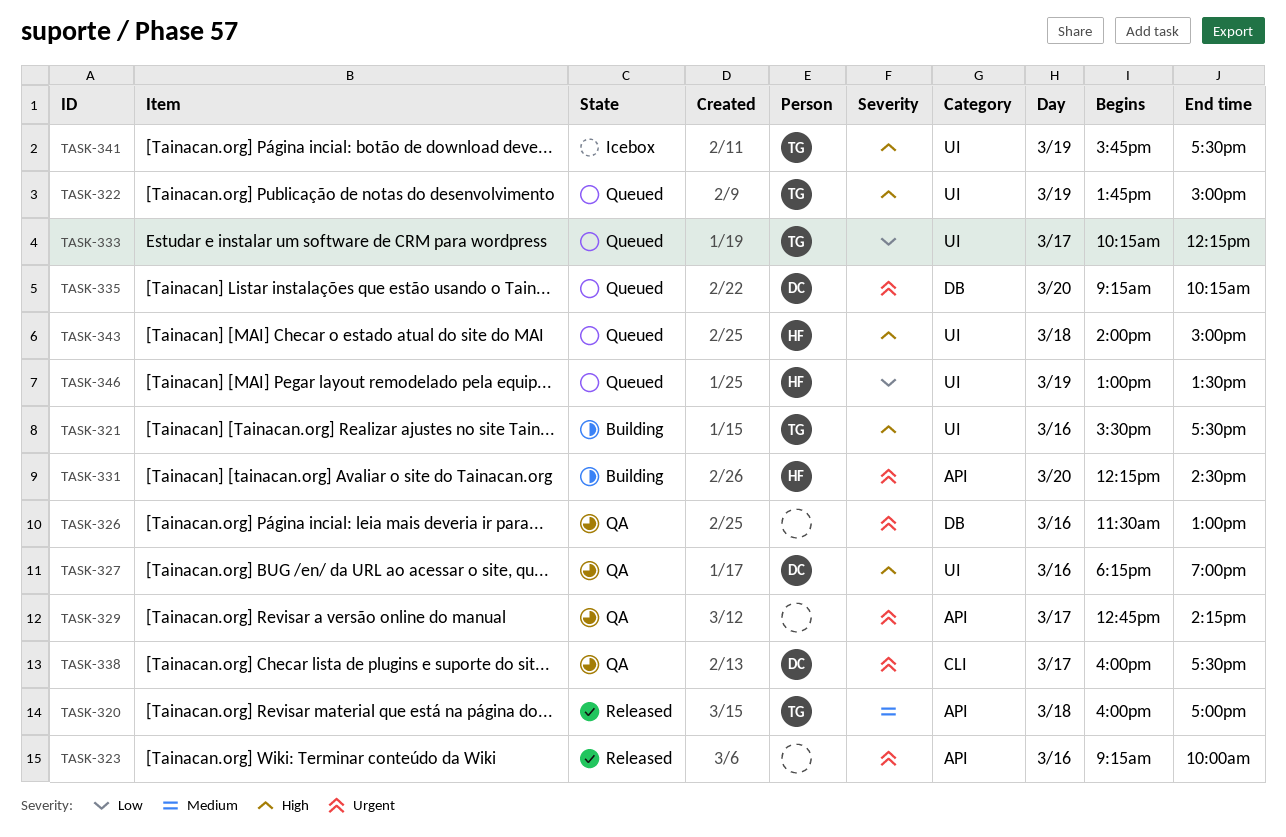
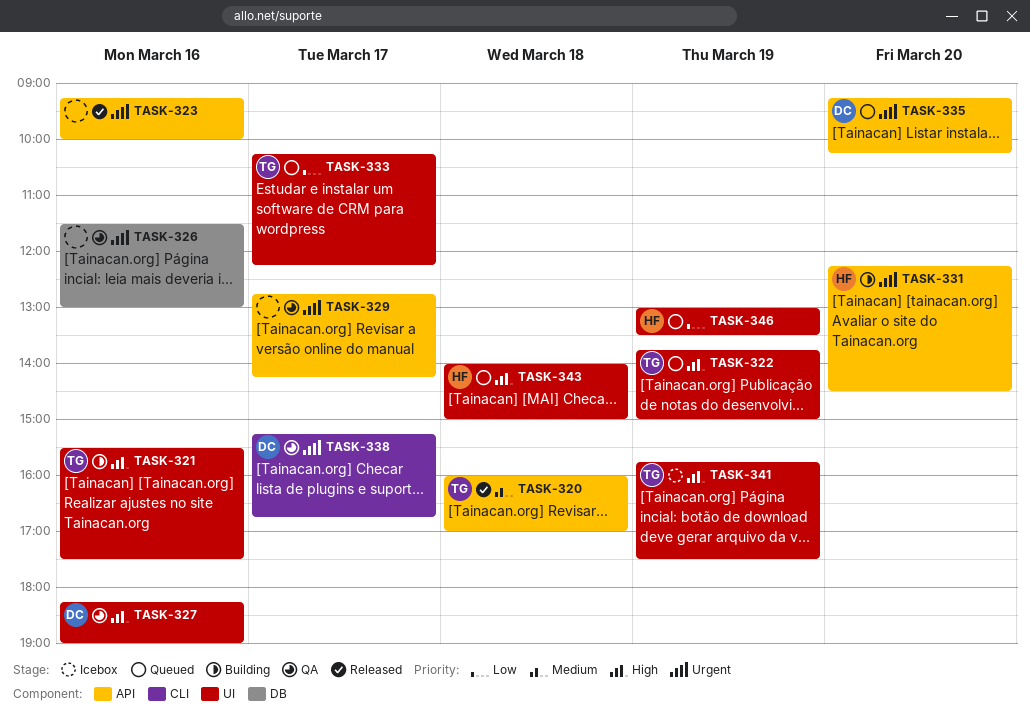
TASK-335, label: DB -> API
TASK-338, begins: 16:00 -> 15:15
TASK-338, ends: 17:30 -> 16:45

